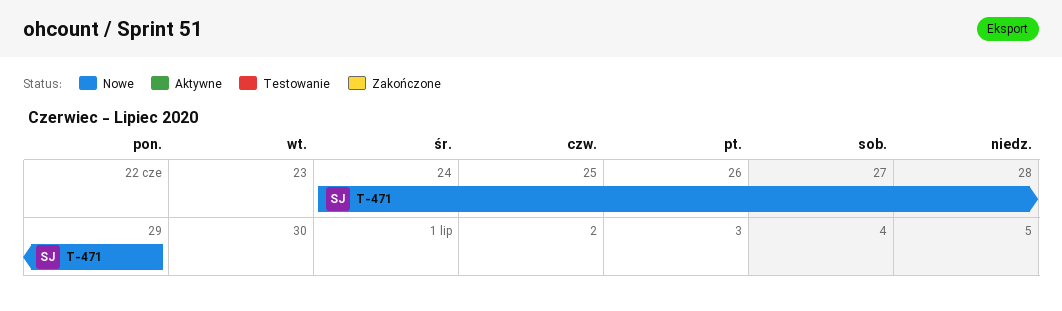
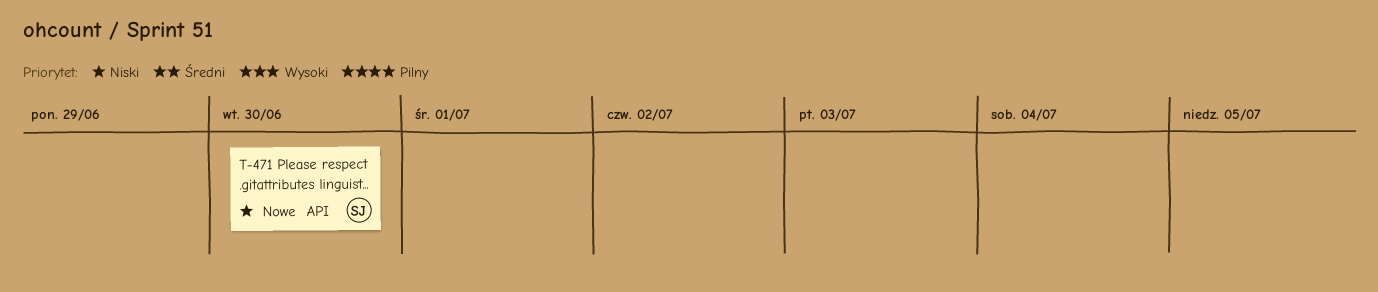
T-471, due: Jun 29 -> Jun 30

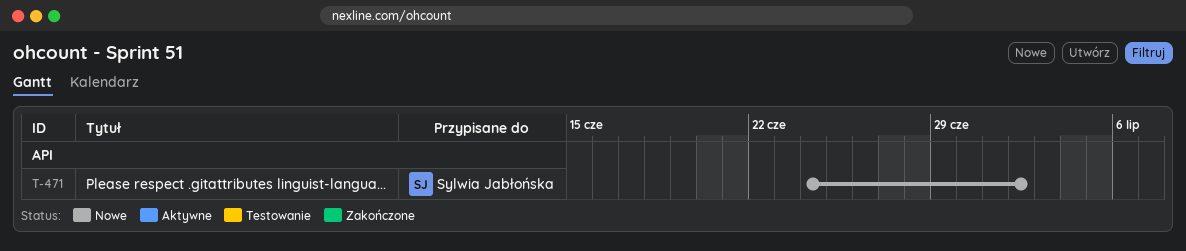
T-471, due: Jun 30 -> Jul 2

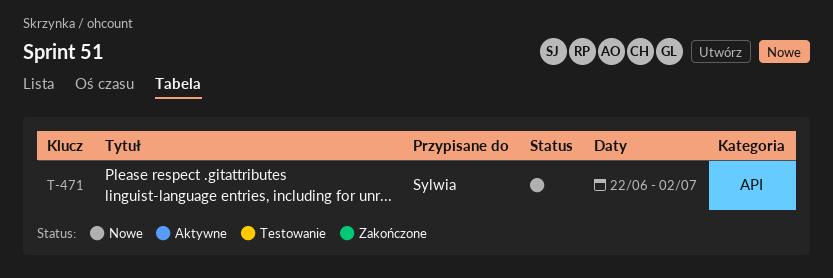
T-471, start: Jun 24 -> Jun 22

